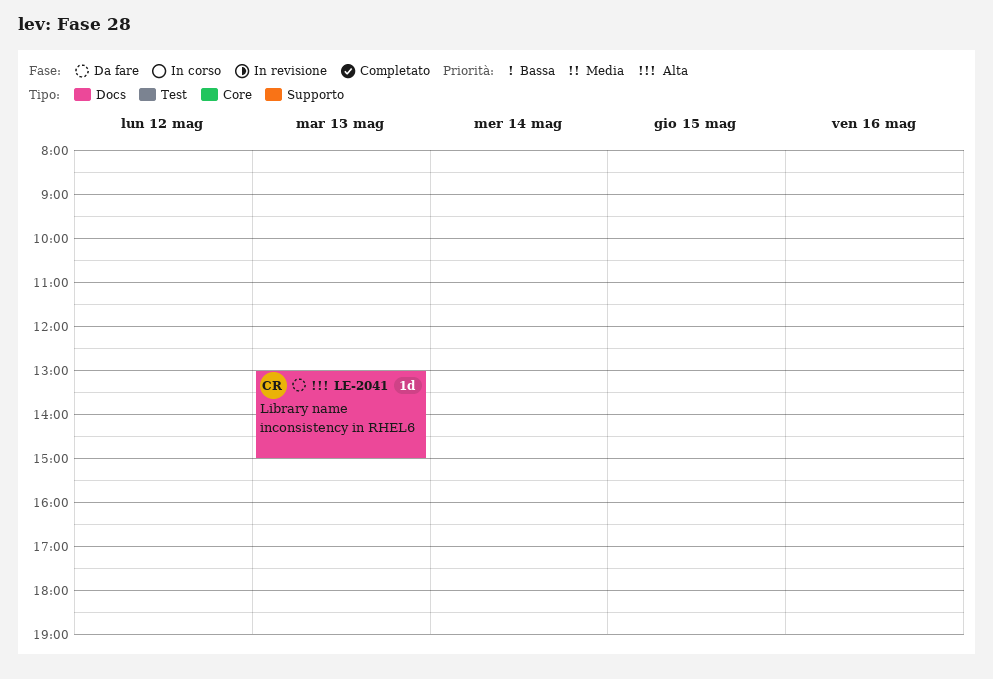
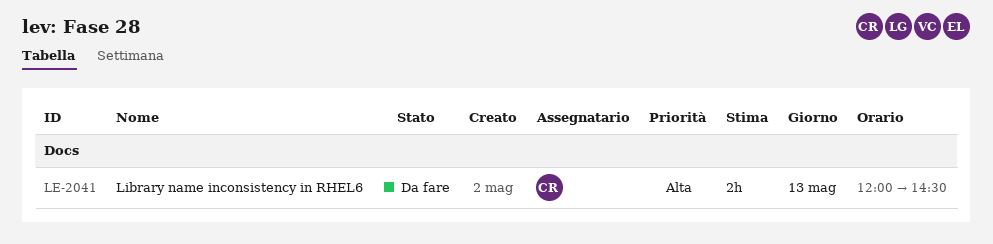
LE-2041, estimate: 1d -> 2h
LE-2041, begins: 13:00 -> 12:00
LE-2041, ends: 15:00 -> 14:30

